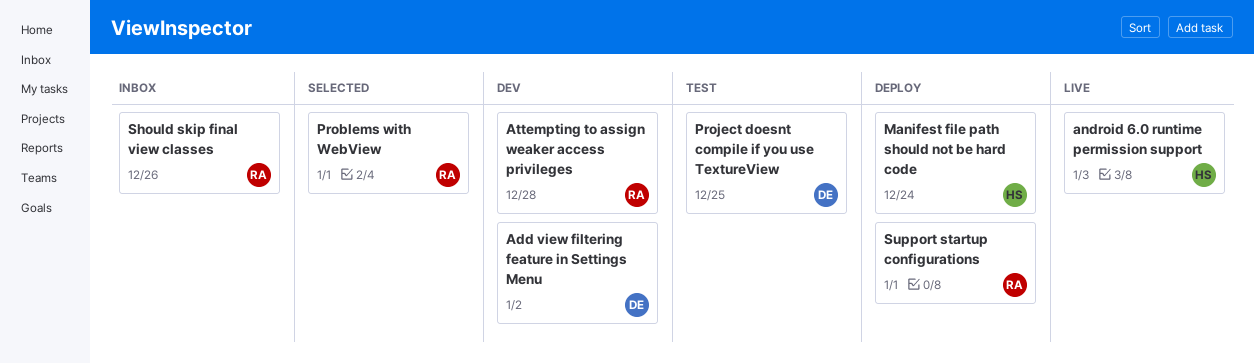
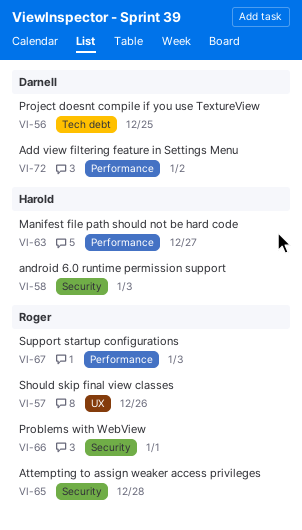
Manifest file path should not be hard code, due: Dec 24 -> Dec 27
Support startup configurations, due: Jan 1 -> Jan 3

